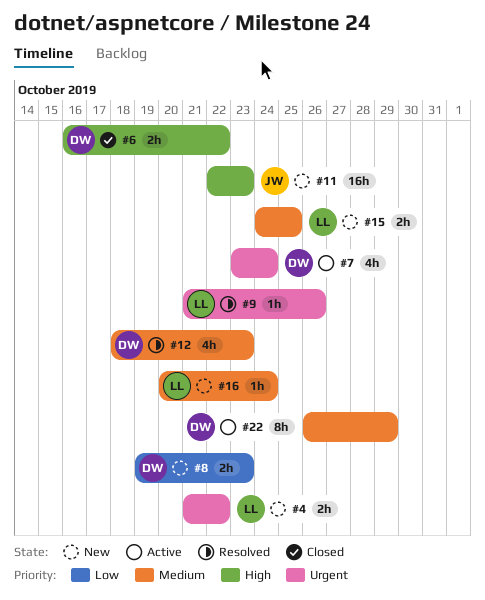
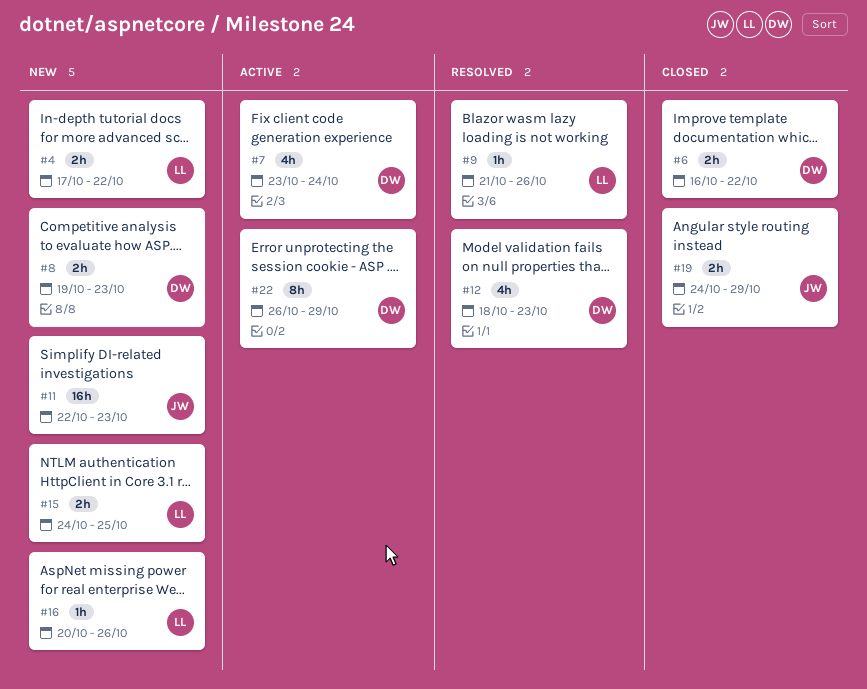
#4, start: Oct 21 -> Oct 17
#16, due: Oct 24 -> Oct 26
#19: none -> present

